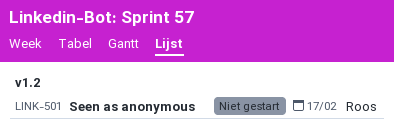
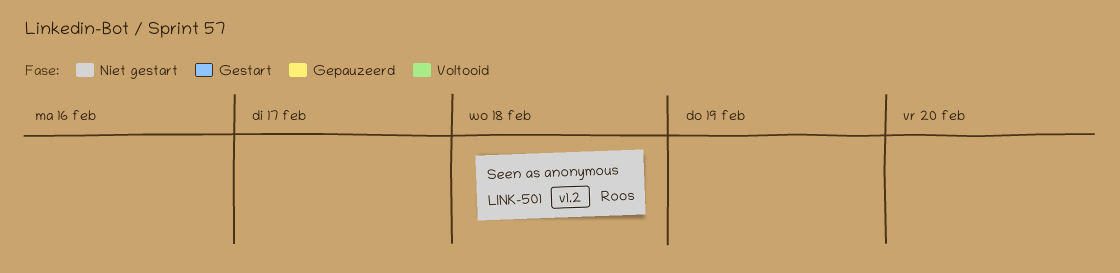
LINK-501, due: Feb 17 -> Feb 18

